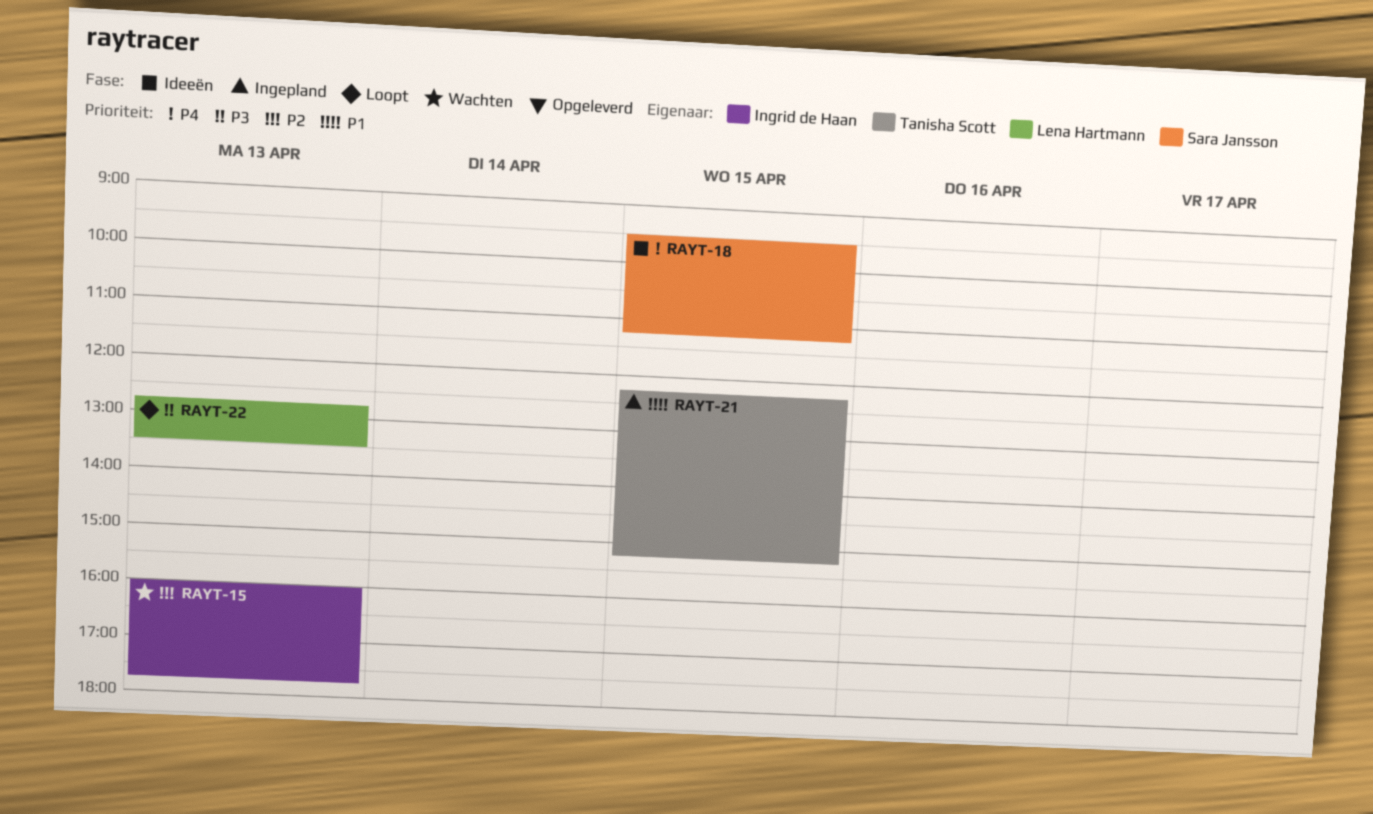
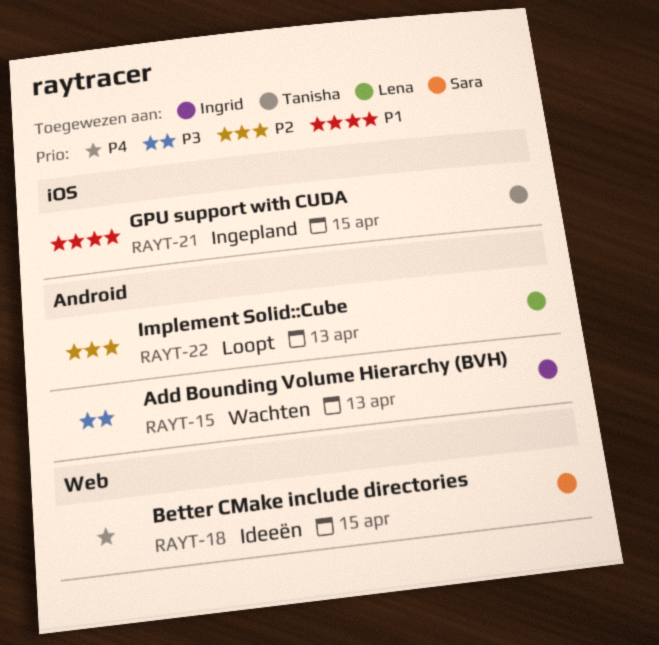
RAYT-15, priority: P2 -> P3
RAYT-22, priority: P3 -> P2

